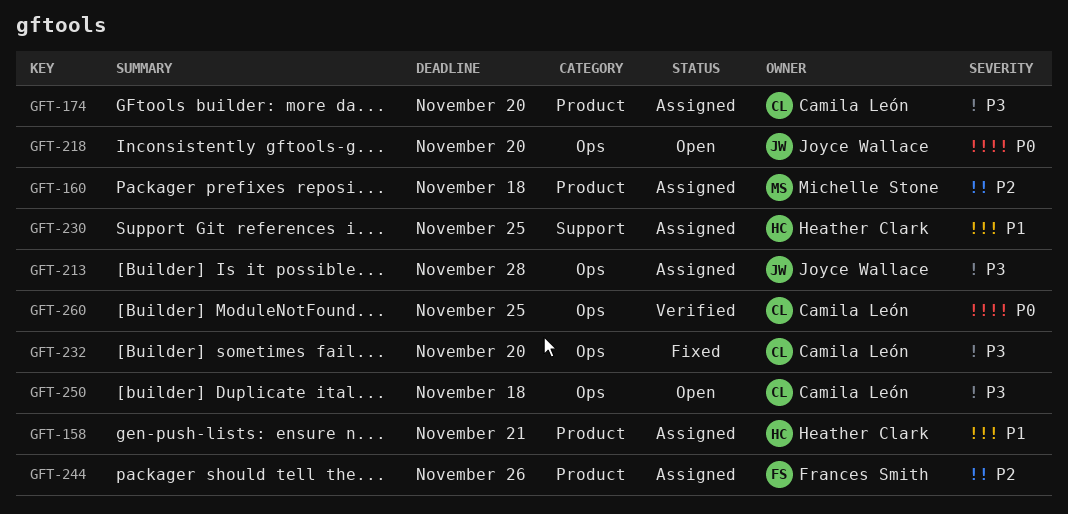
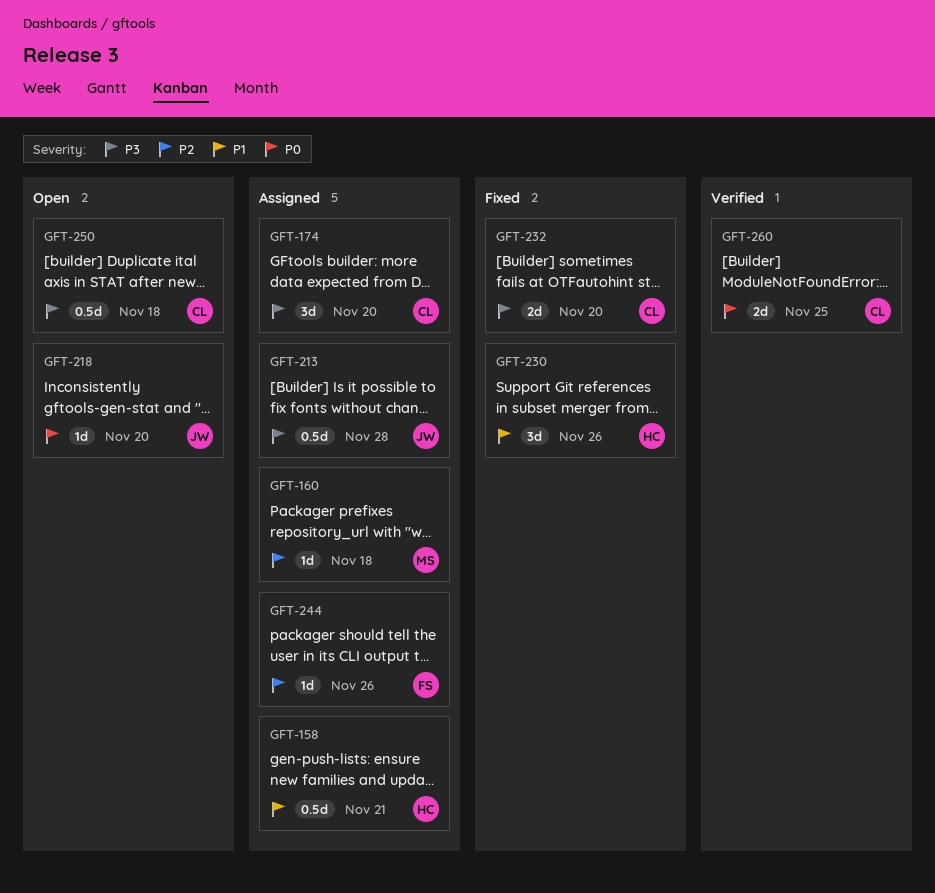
GFT-230, status: Assigned -> Fixed
GFT-230, due: Nov 25 -> Nov 26

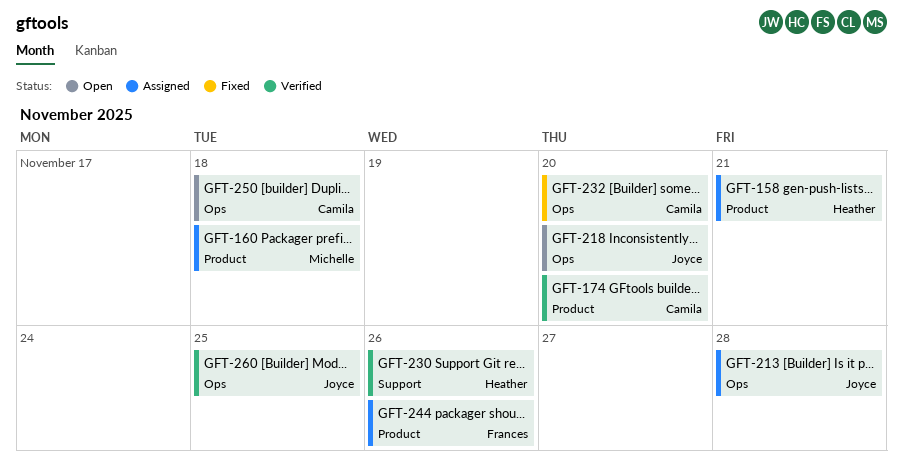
GFT-174, status: Assigned -> Verified
GFT-230, status: Fixed -> Verified
GFT-260, owner: Camila -> Joyce

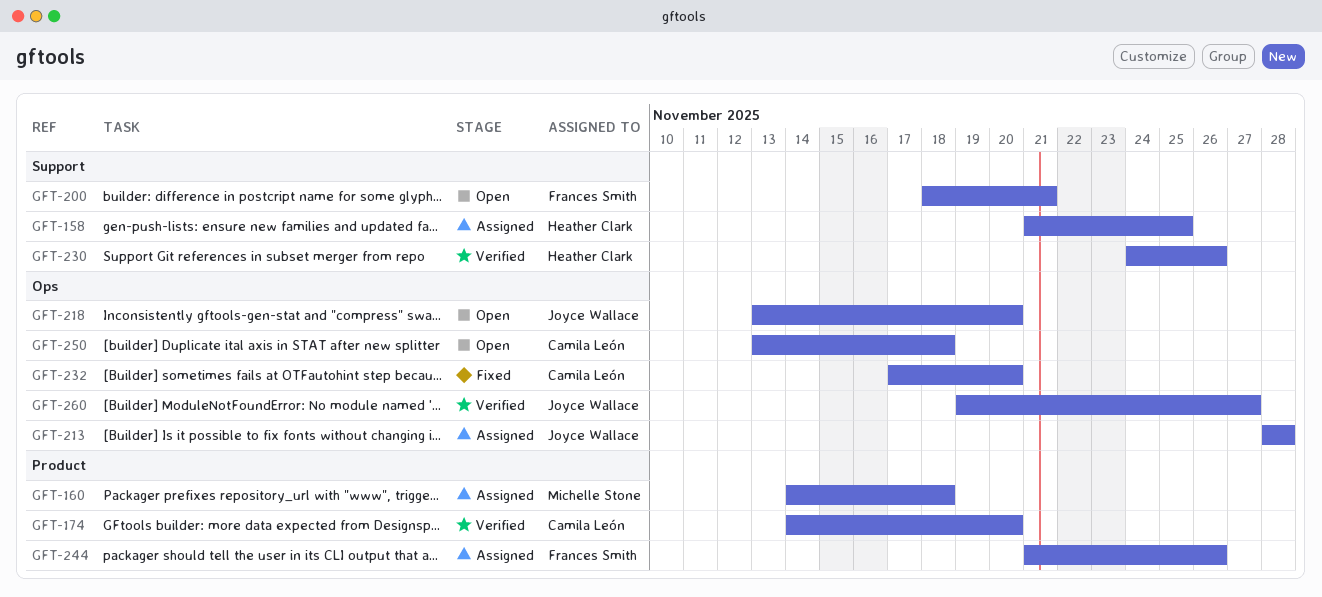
GFT-158, label: Product -> Support
GFT-158, due: Nov 21 -> Nov 25
GFT-200: none -> present
GFT-260, due: Nov 25 -> Nov 27

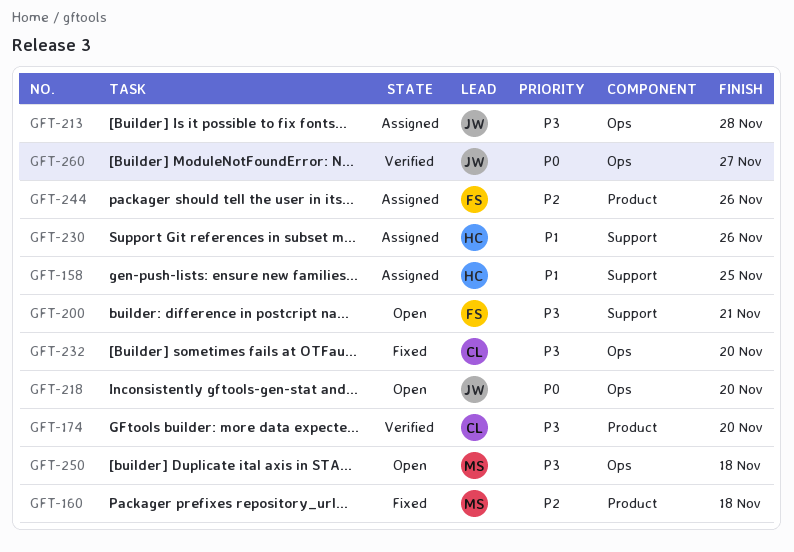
GFT-160, status: Assigned -> Fixed
GFT-230, status: Verified -> Assigned
GFT-250, owner: Camila León -> Michelle Stone

